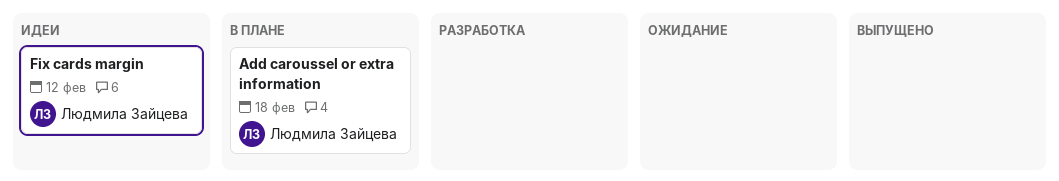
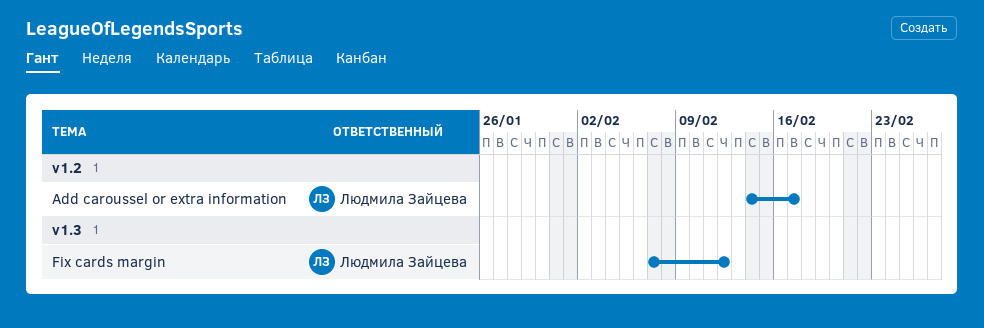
Add caroussel or extra information, due: Feb 18 -> Feb 17

